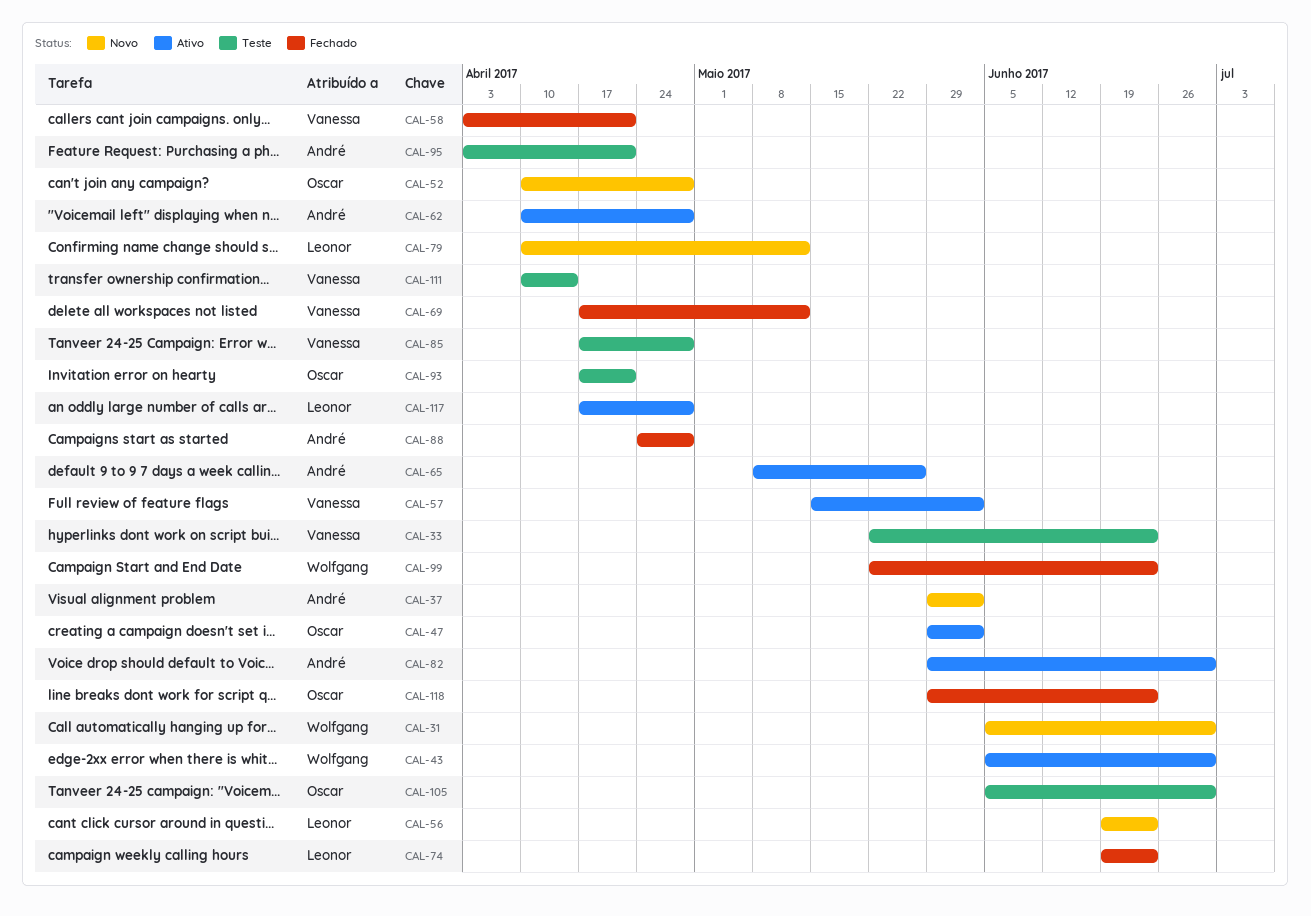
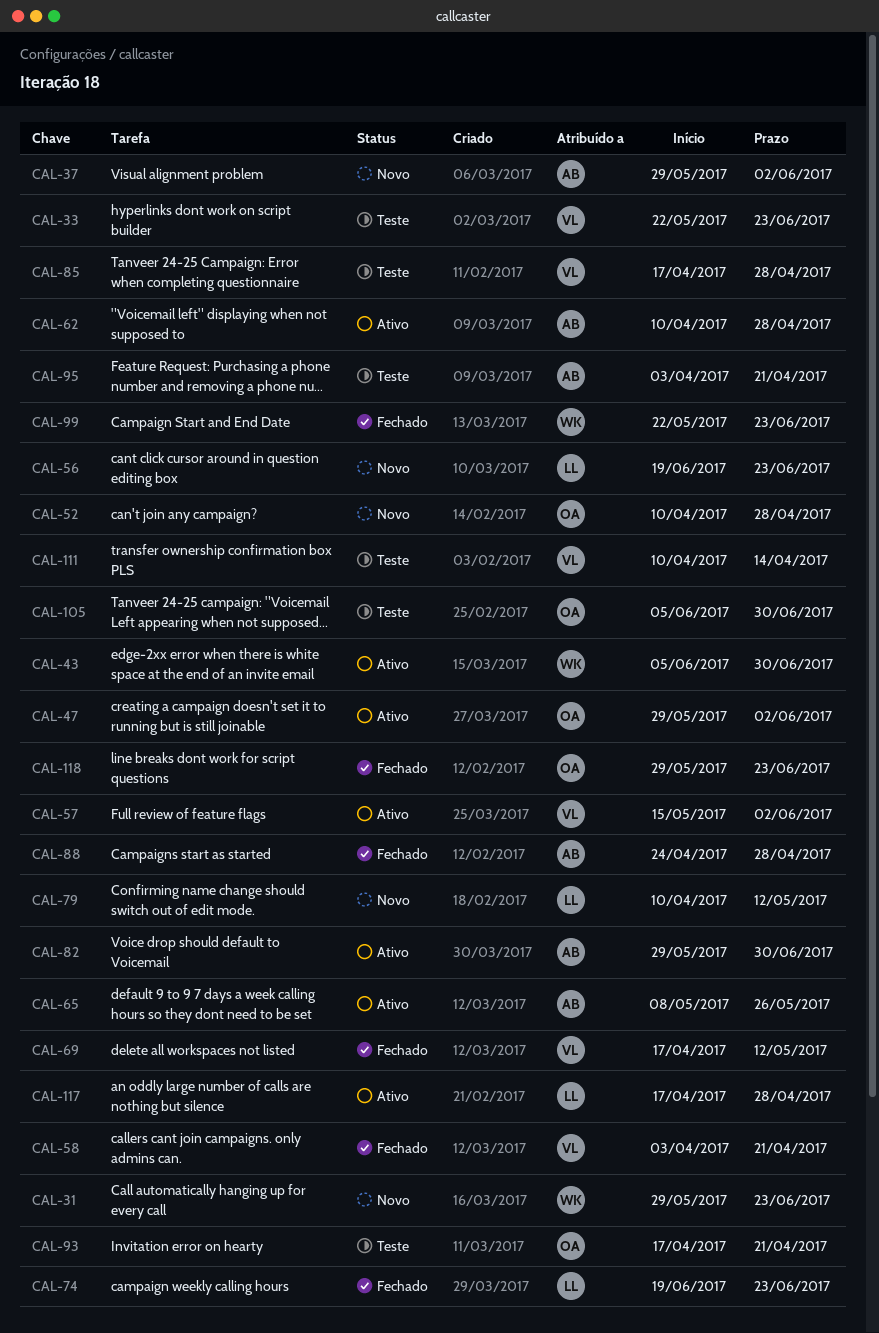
CAL-31, start: Jun 5 -> May 29
CAL-31, due: Jun 30 -> Jun 23

